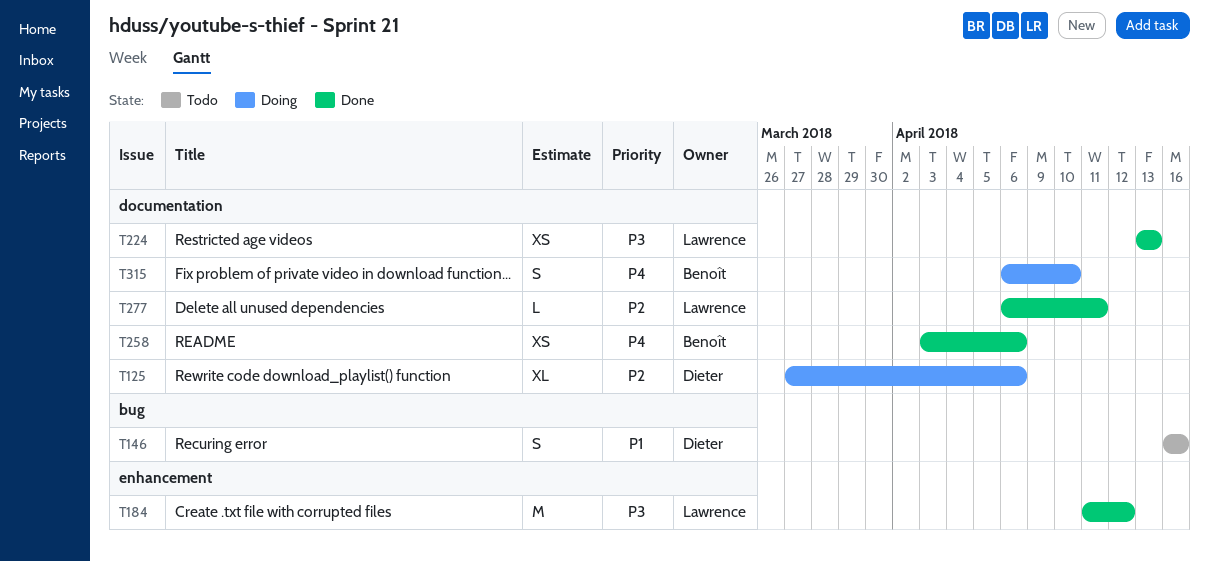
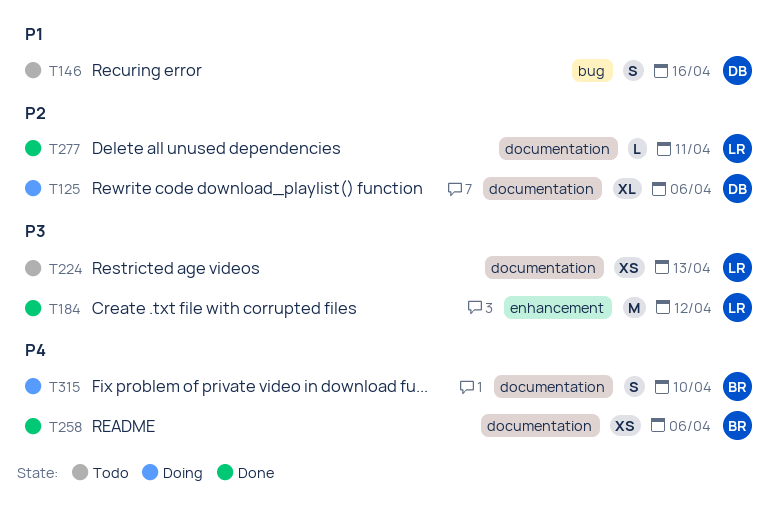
T224, status: Done -> Todo

